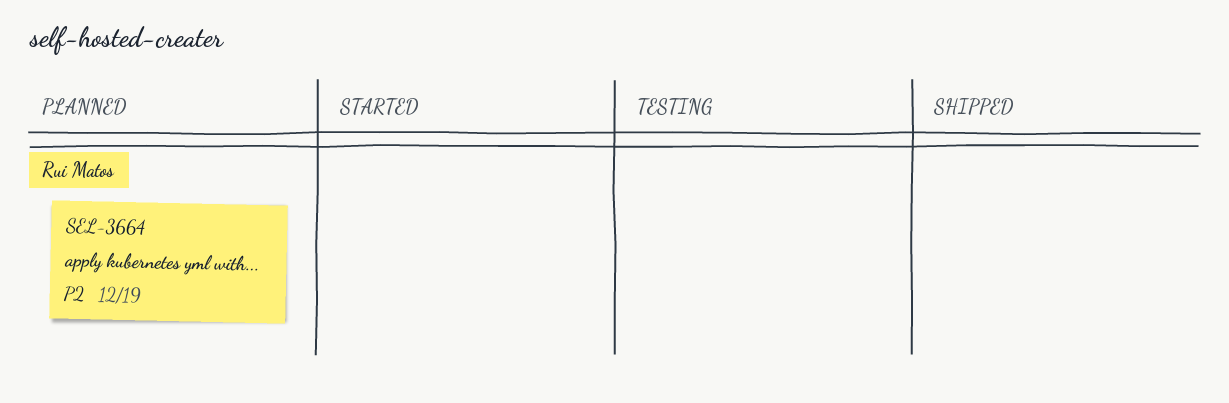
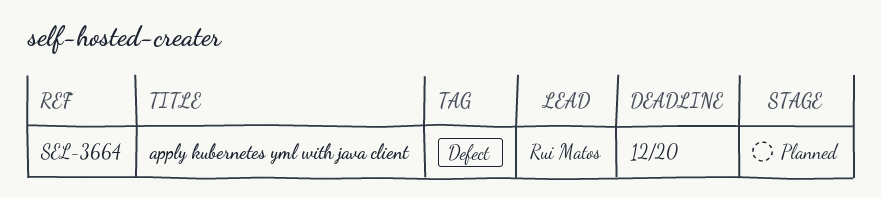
SEL-3664, due: Dec 19 -> Dec 20

